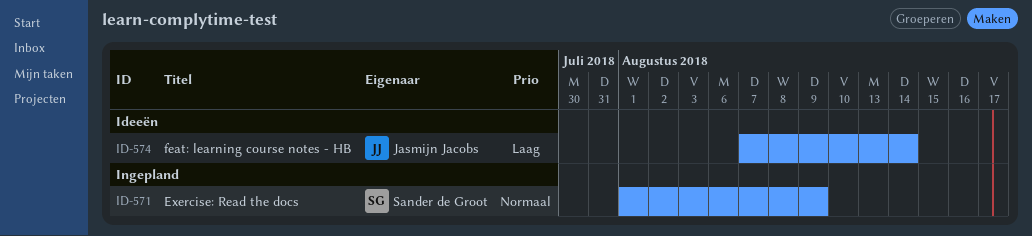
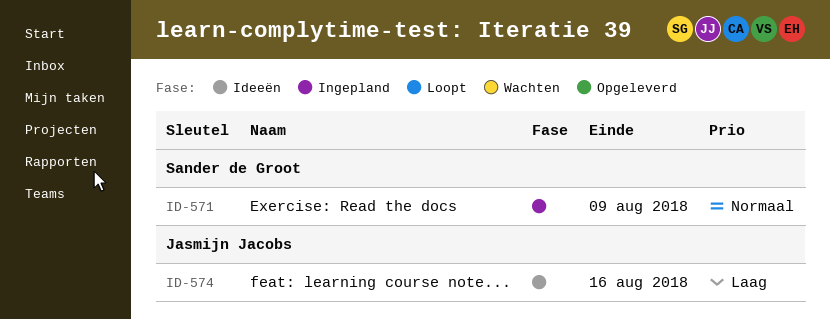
ID-574, due: Aug 14 -> Aug 16

